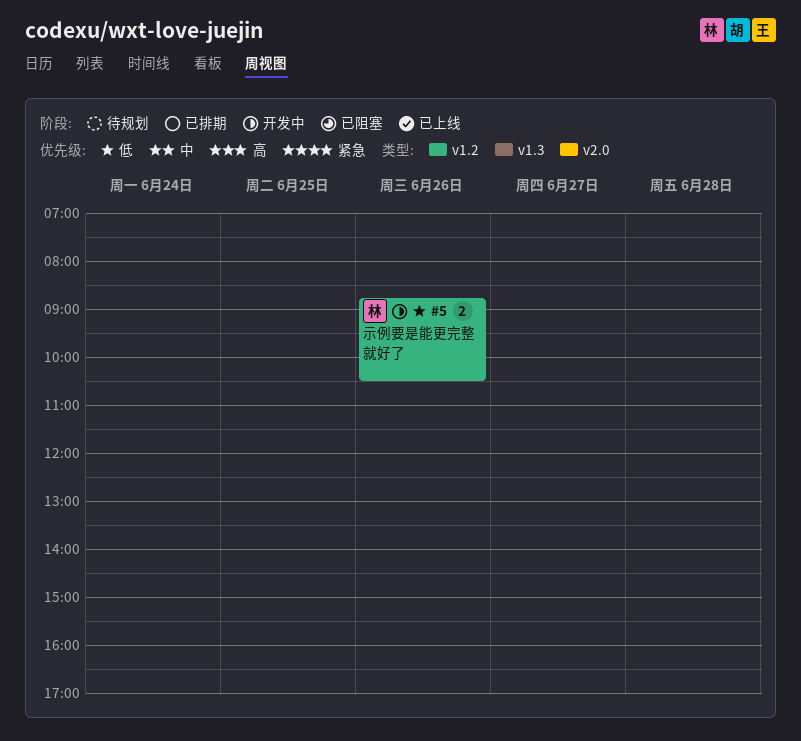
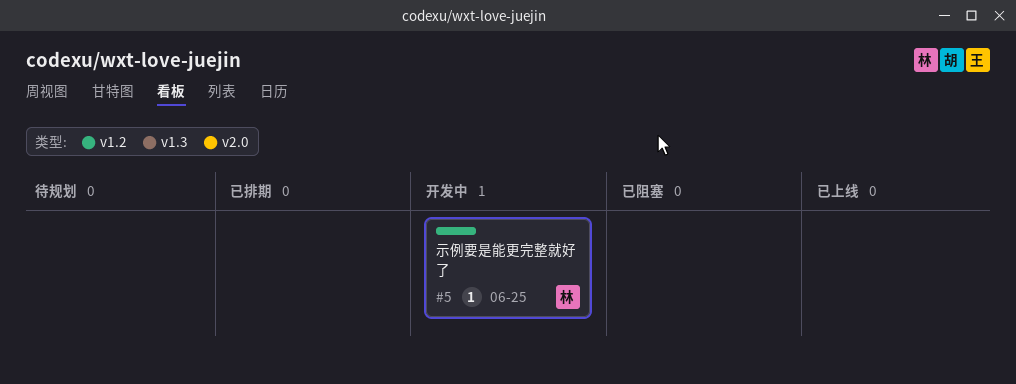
#5, estimate: 2 -> 1
#5, day: Jun 26 -> Jun 25

